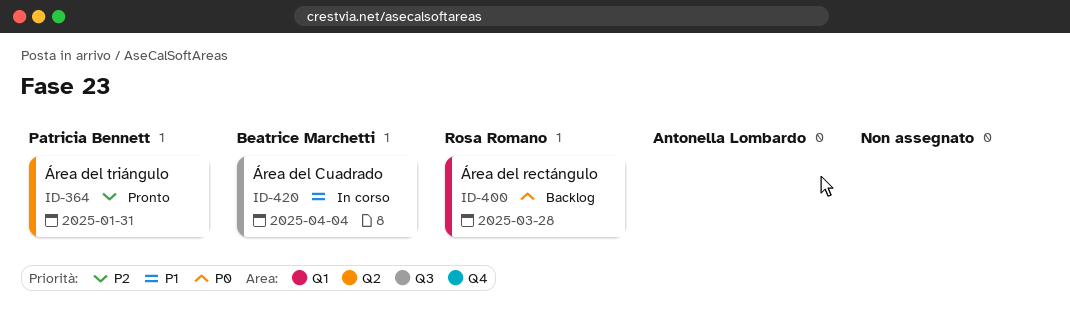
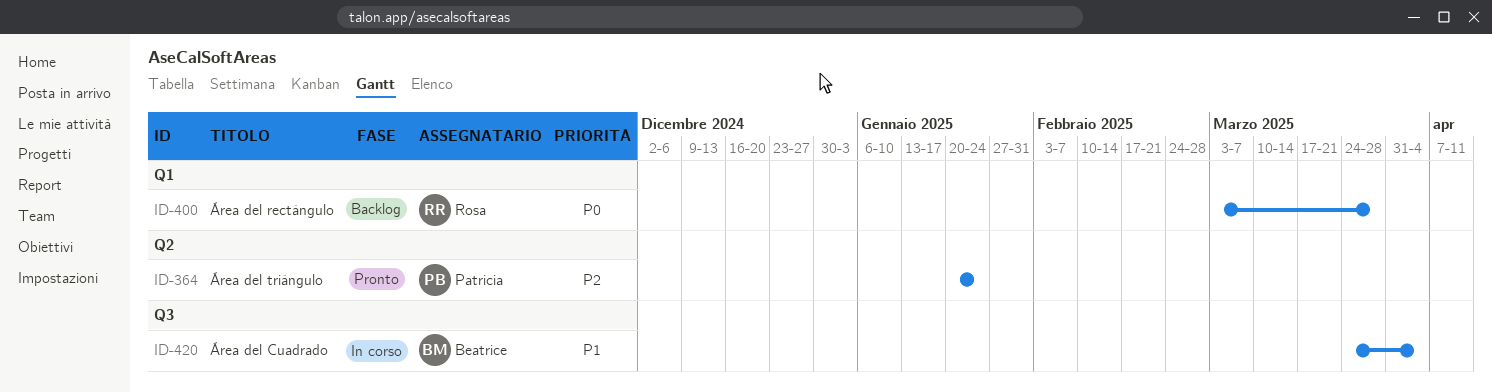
ID-364, due: Jan 31 -> Jan 24

